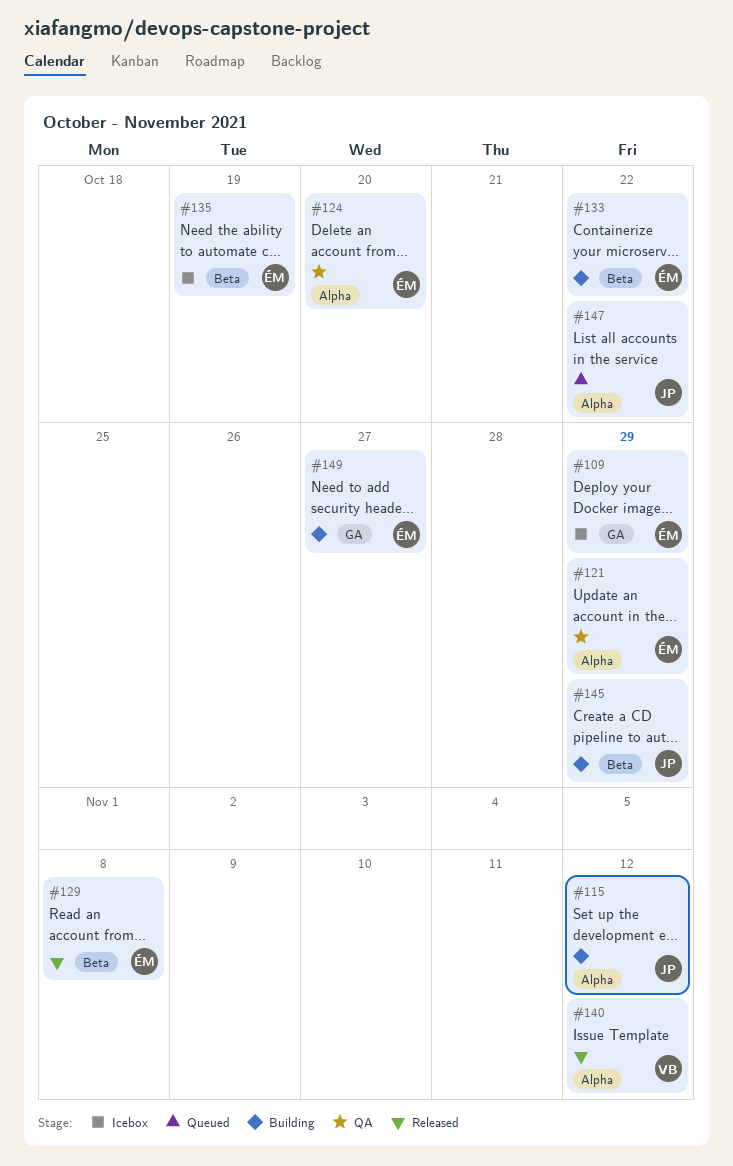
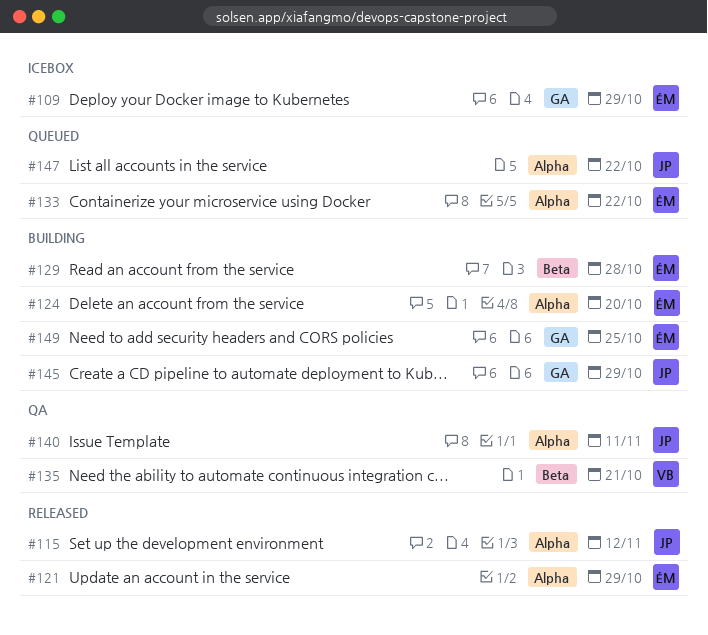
#115, status: Building -> Released
#121, status: QA -> Released
#124, status: QA -> Building
#129, status: Released -> Building
#129, due: Nov 8 -> Oct 28
#133, status: Building -> Queued
#133, label: Beta -> Alpha
#135, status: Icebox -> QA
#135, owner: ÉM -> VB
#135, due: Oct 19 -> Oct 21
#140, status: Released -> QA
#140, owner: VB -> JP
#140, due: Nov 12 -> Nov 11
#145, label: Beta -> GA
#149, due: Oct 27 -> Oct 25

